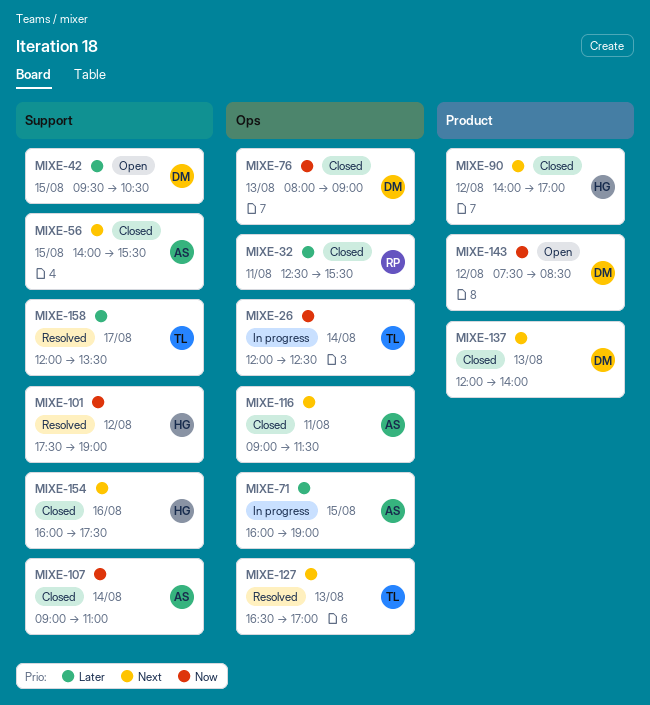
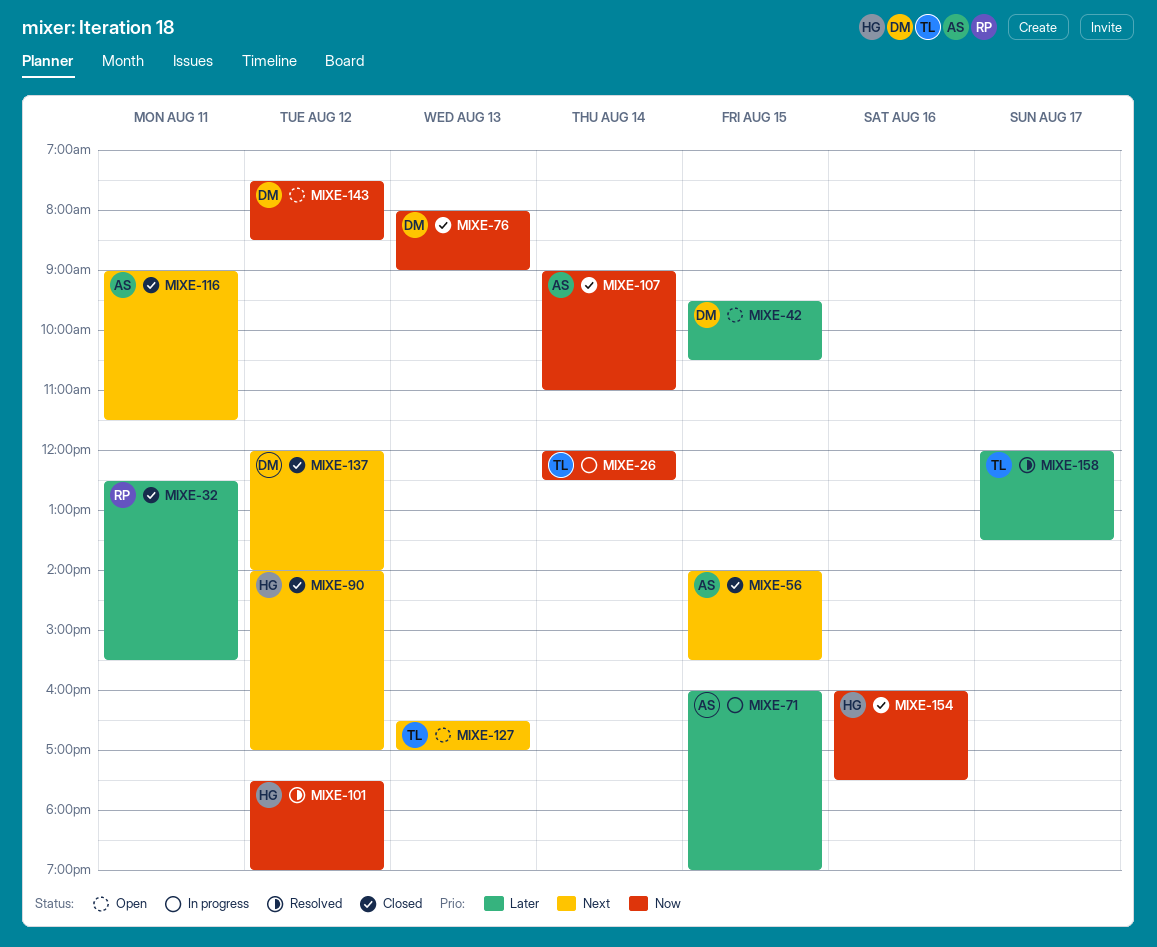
MIXE-127, status: Resolved -> Open
MIXE-137, day: Aug 13 -> Aug 12
MIXE-154, priority: Next -> Now

